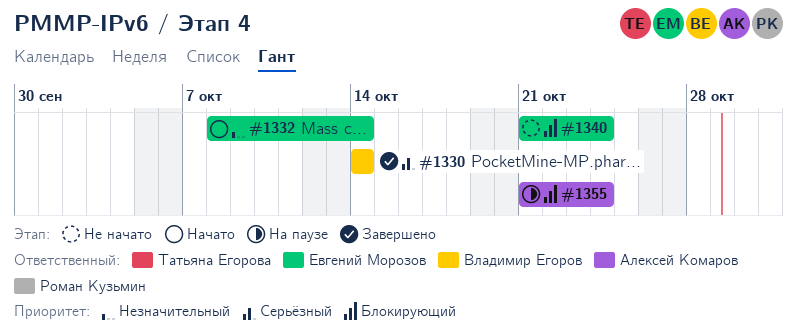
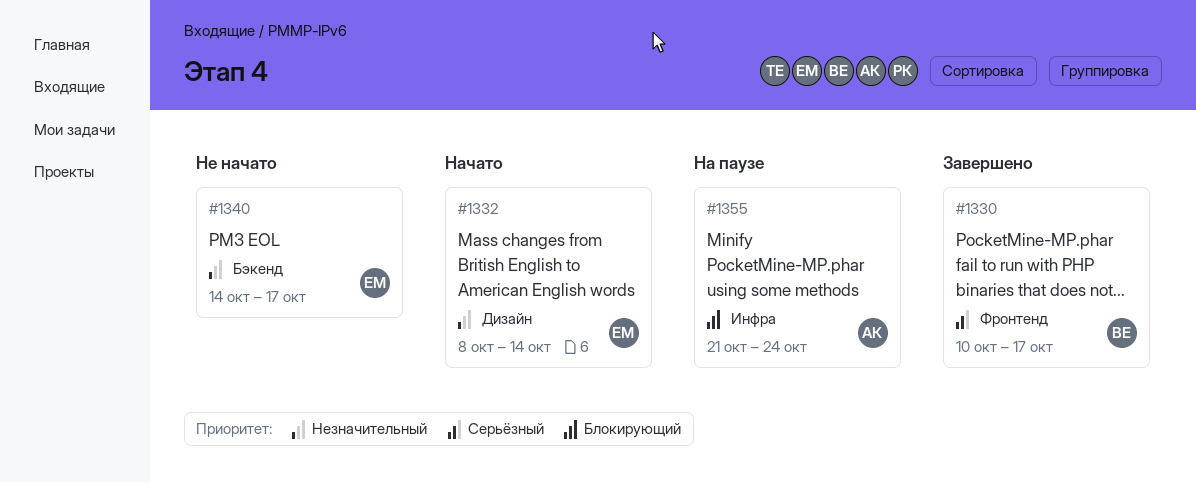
#1330, start: Oct 14 -> Oct 10
#1330, due: Oct 14 -> Oct 17
#1340, priority: Блокирующий -> Незначительный
#1340, start: Oct 21 -> Oct 14
#1340, due: Oct 24 -> Oct 17

